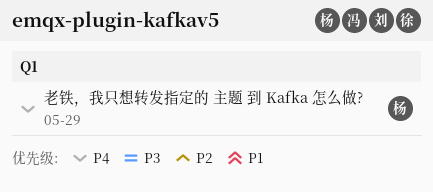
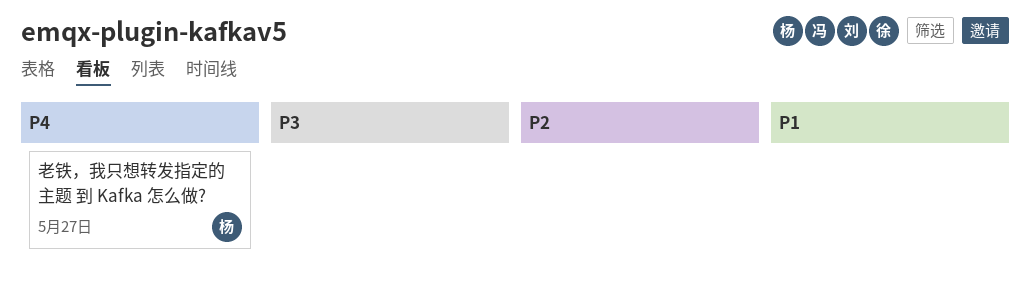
老铁，我只想转发指定的 主题 到 Kafka 怎么做?, due: May 29 -> May 27

